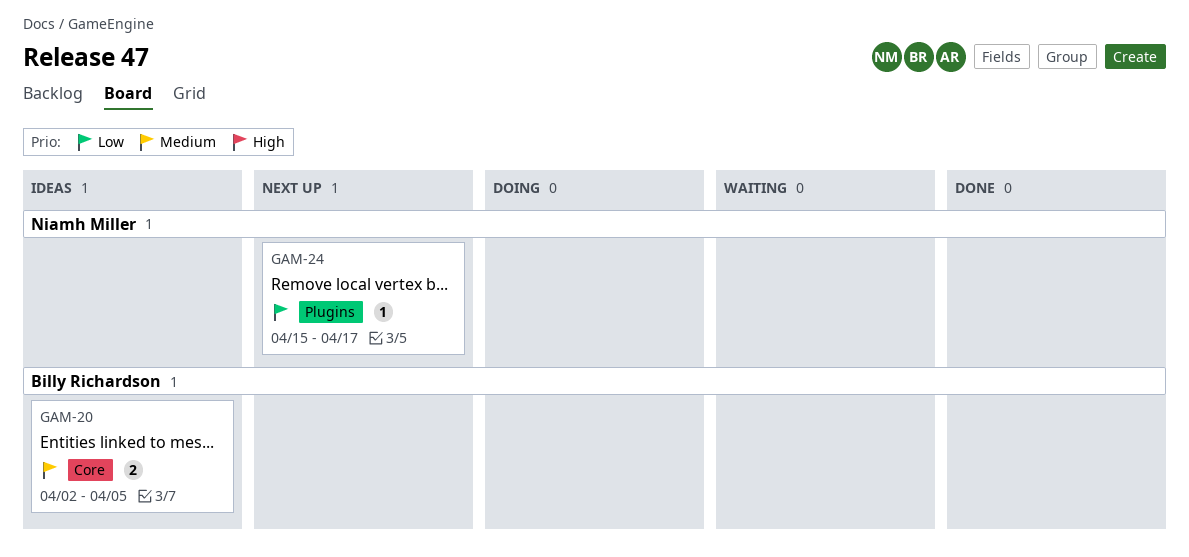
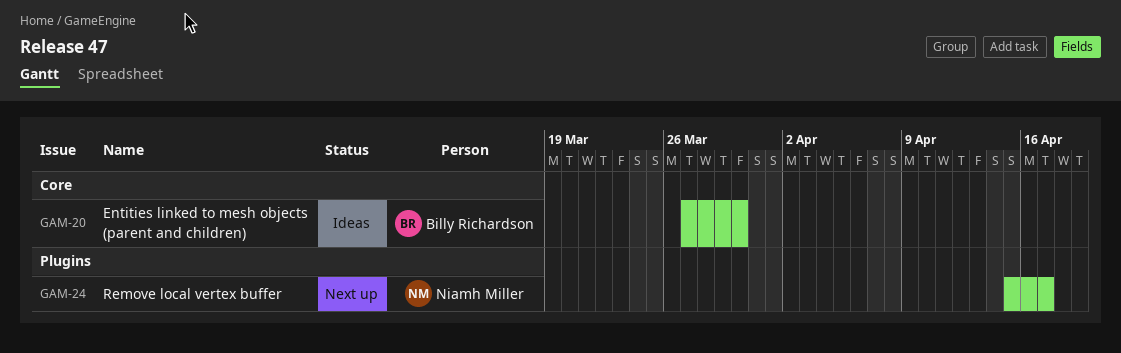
GAM-20, start: Apr 2 -> Mar 27
GAM-20, due: Apr 5 -> Mar 30

